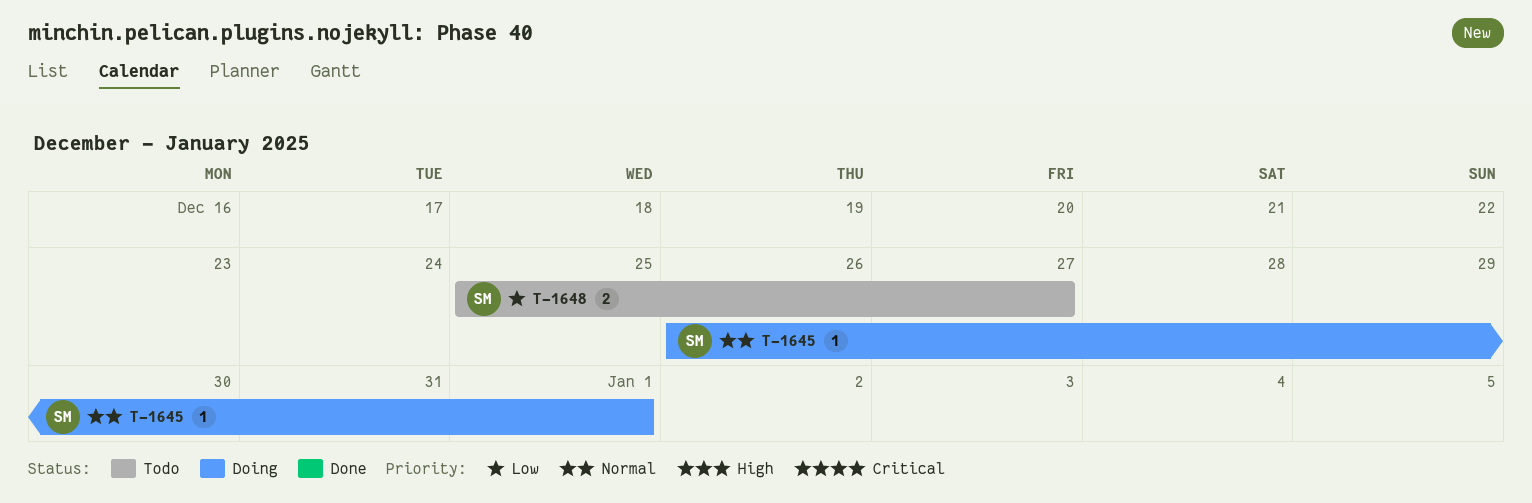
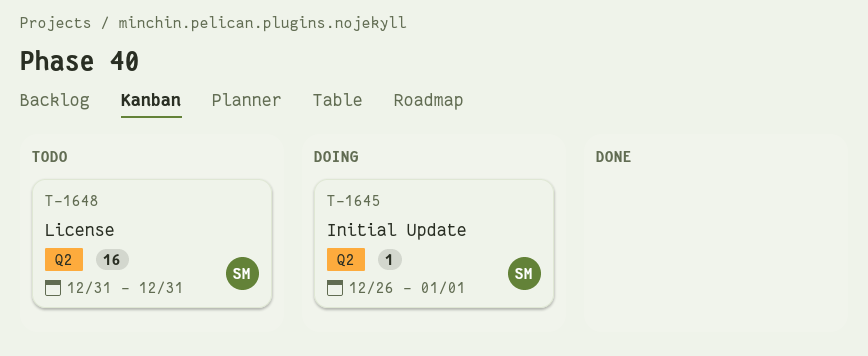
T-1648, estimate: 2 -> 16
T-1648, start: Dec 25 -> Dec 31
T-1648, due: Dec 27 -> Dec 31

